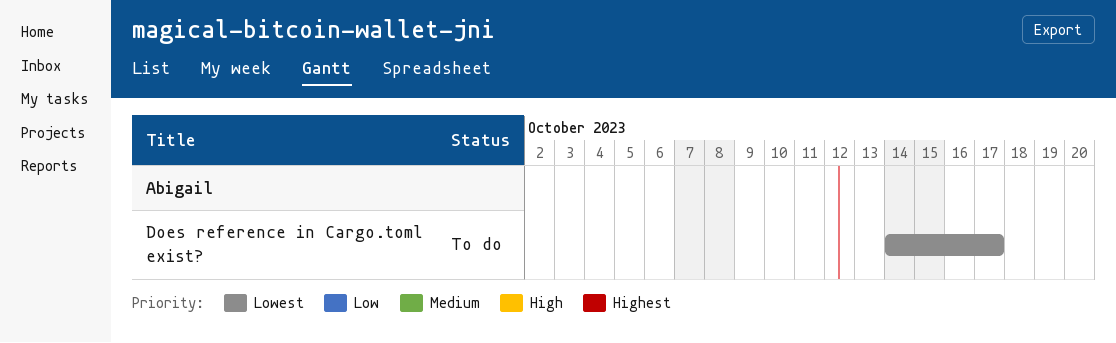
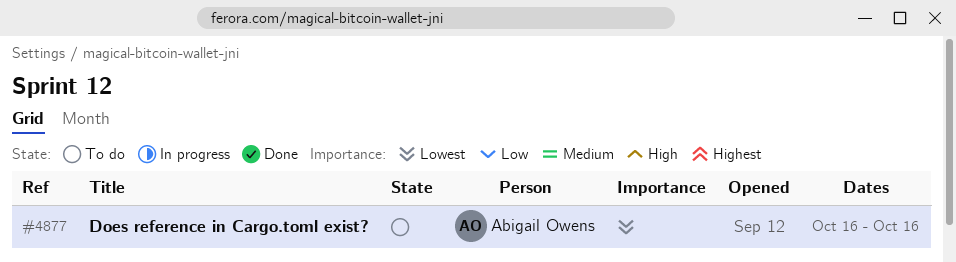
Does reference in Cargo.toml exist?, start: Oct 14 -> Oct 16
Does reference in Cargo.toml exist?, due: Oct 17 -> Oct 16

